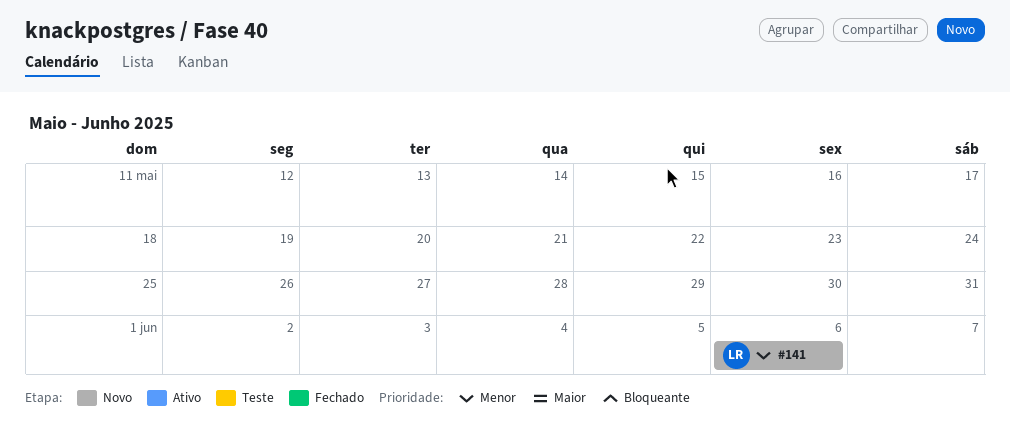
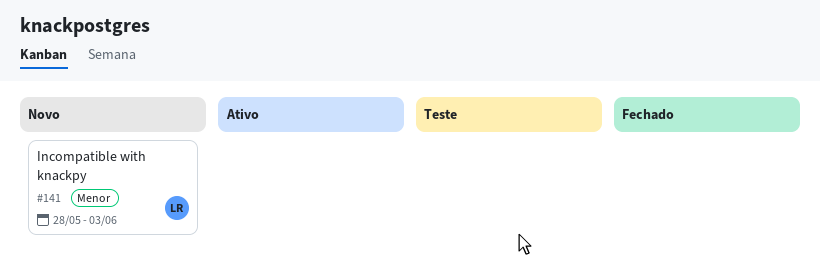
#141, start: Jun 6 -> May 28
#141, due: Jun 6 -> Jun 3

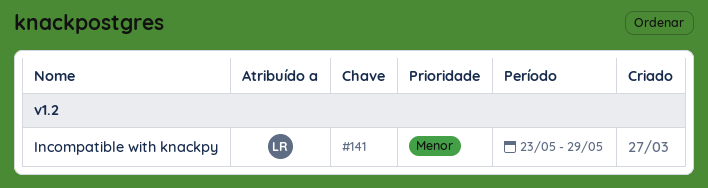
#141, start: May 28 -> May 23
#141, due: Jun 3 -> May 29

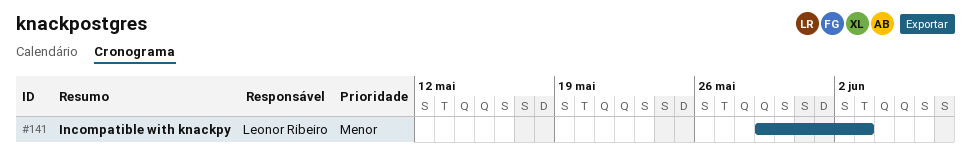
#141, start: May 23 -> May 29
#141, due: May 29 -> Jun 3

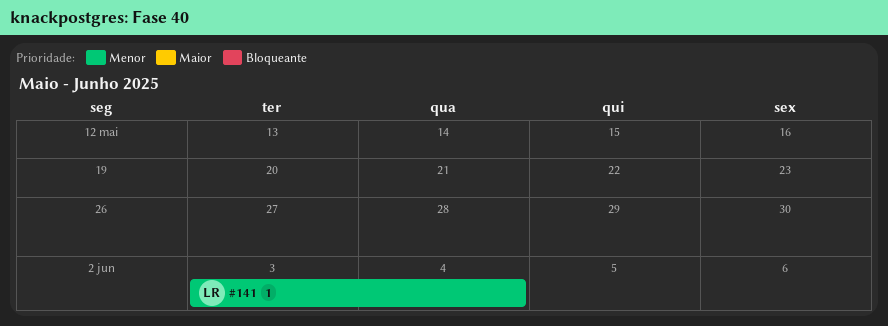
#141, start: May 29 -> Jun 3
#141, due: Jun 3 -> Jun 4

